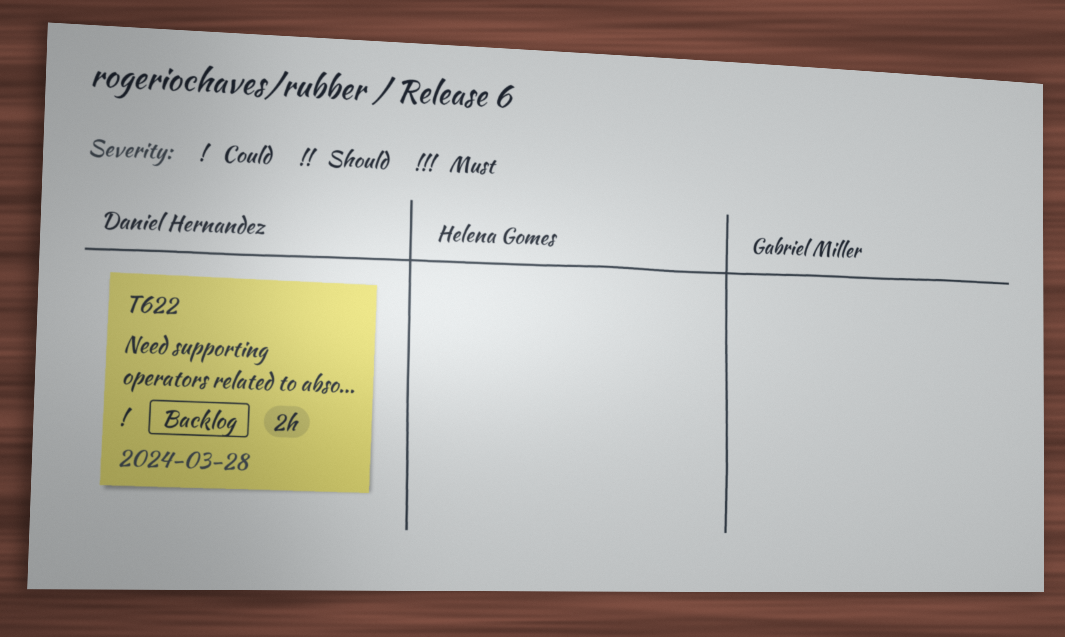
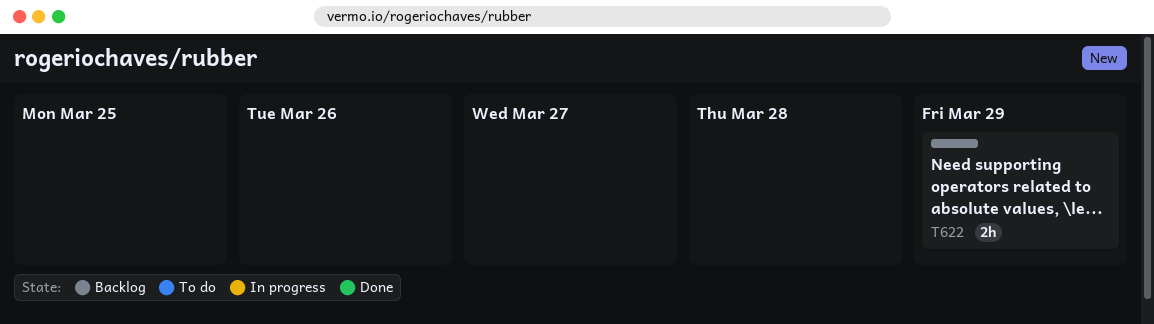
T622, due: Mar 28 -> Mar 29

